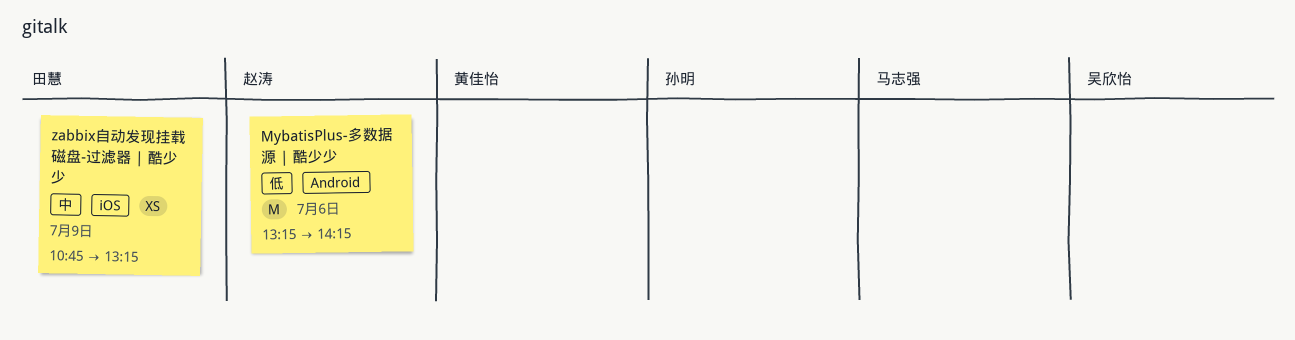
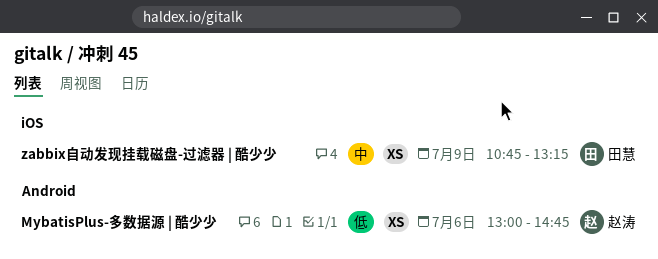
MybatisPlus-多数据源 | 酷少少, estimate: M -> XS
MybatisPlus-多数据源 | 酷少少, begins: 13:15 -> 13:00
MybatisPlus-多数据源 | 酷少少, ends: 14:15 -> 14:45

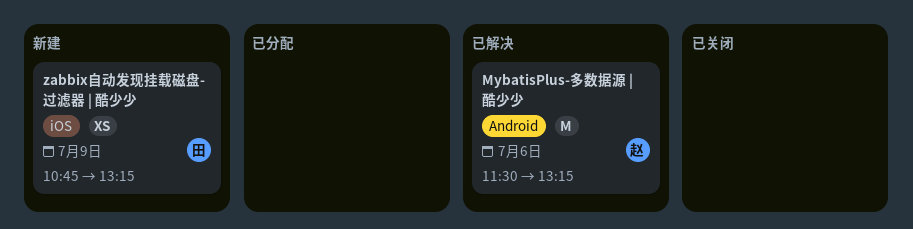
MybatisPlus-多数据源 | 酷少少, estimate: XS -> M
MybatisPlus-多数据源 | 酷少少, begins: 13:00 -> 11:30
MybatisPlus-多数据源 | 酷少少, ends: 14:45 -> 13:15

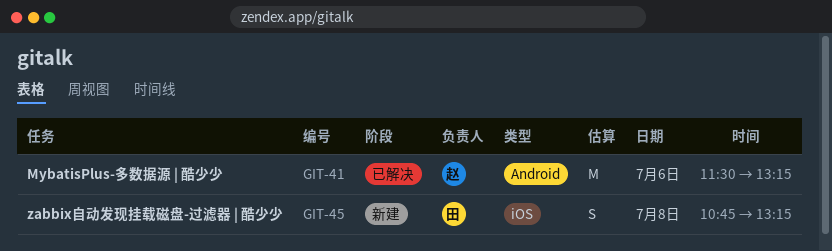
zabbix自动发现挂载磁盘-过滤器 | 酷少少, estimate: XS -> S
zabbix自动发现挂载磁盘-过滤器 | 酷少少, day: Jul 9 -> Jul 8

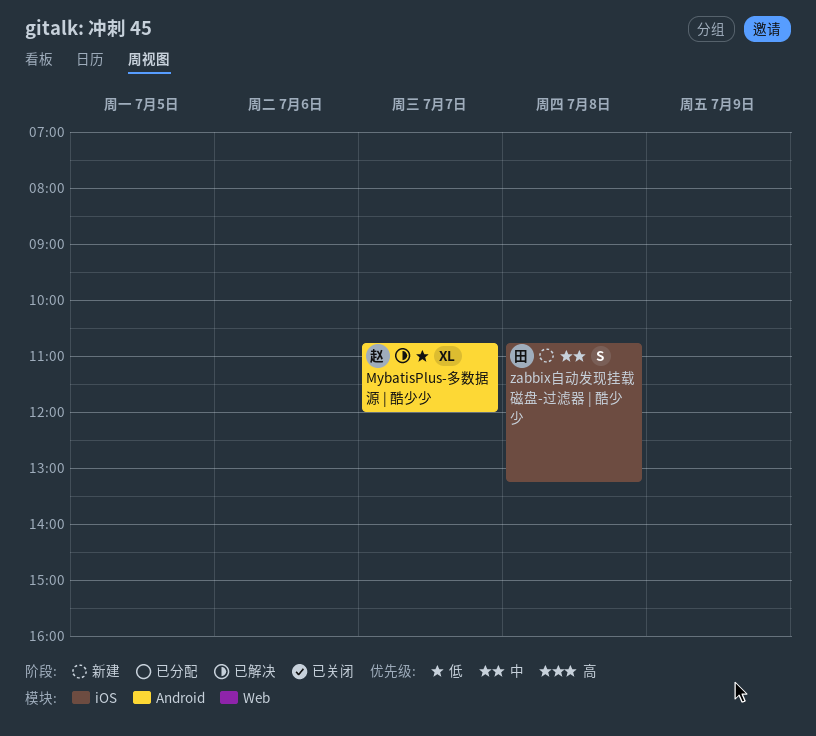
MybatisPlus-多数据源 | 酷少少, estimate: M -> XL
MybatisPlus-多数据源 | 酷少少, day: Jul 6 -> Jul 7
MybatisPlus-多数据源 | 酷少少, begins: 11:30 -> 10:45
MybatisPlus-多数据源 | 酷少少, ends: 13:15 -> 12:00

